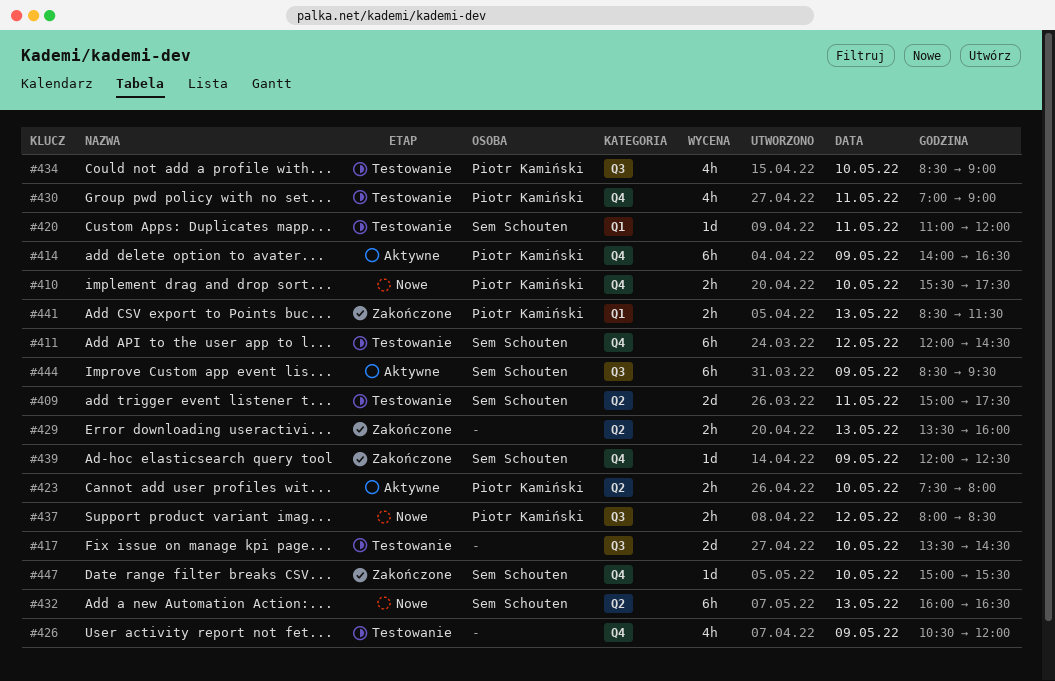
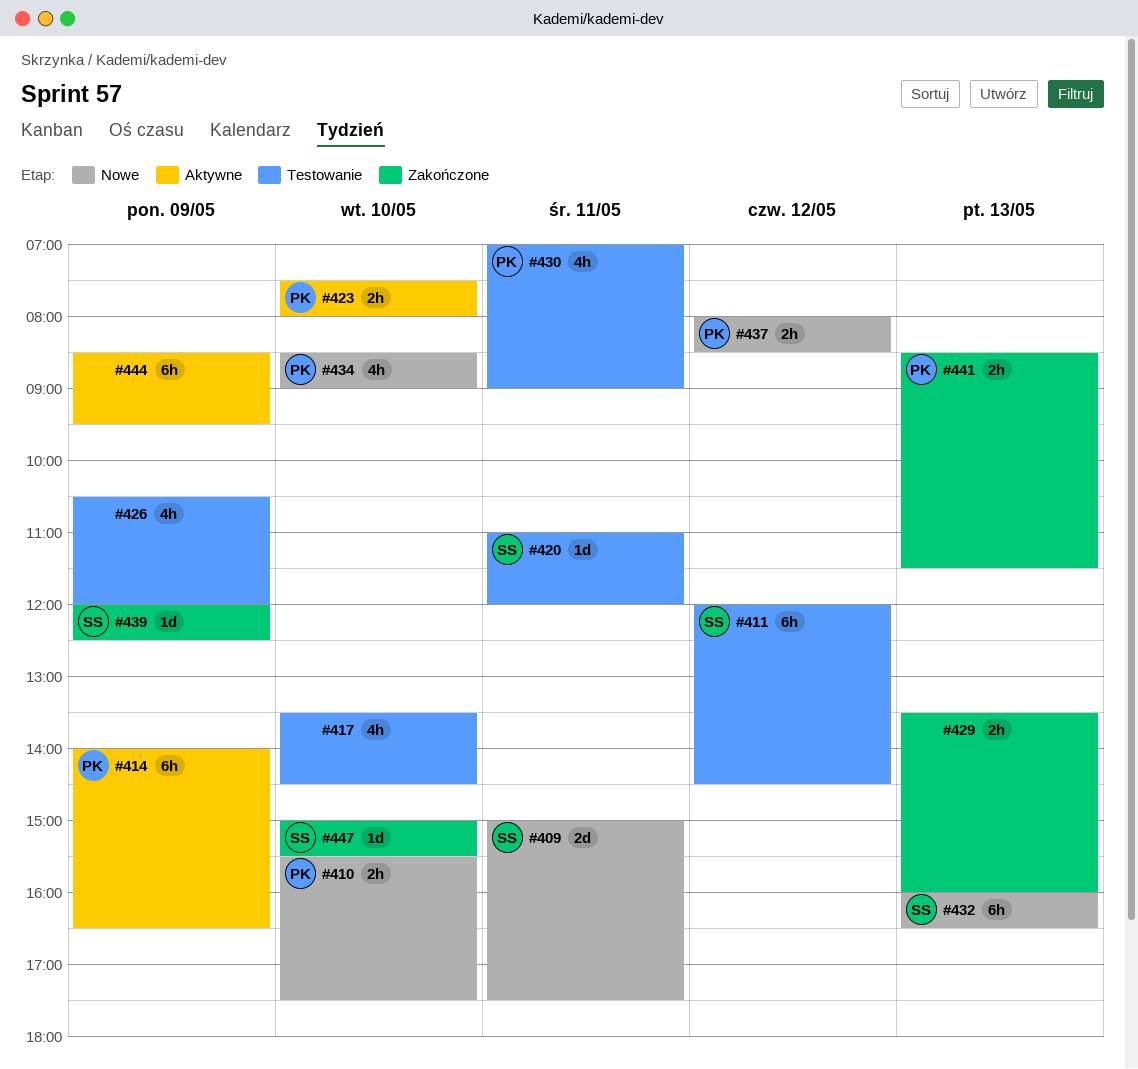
#409, status: Testowanie -> Nowe
#417, estimate: 2d -> 4h
#434, status: Testowanie -> Nowe
#444, owner: Sem Schouten -> none

